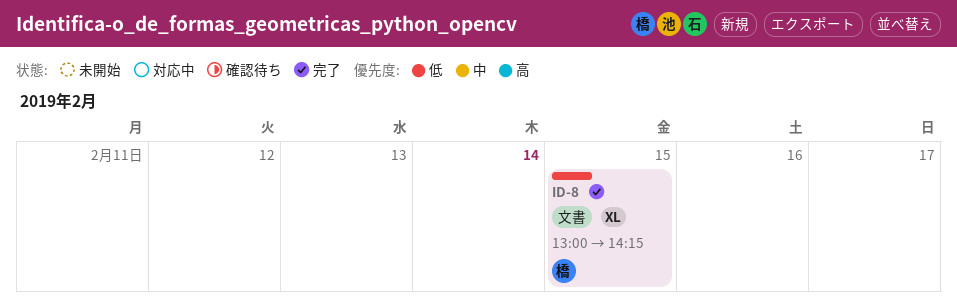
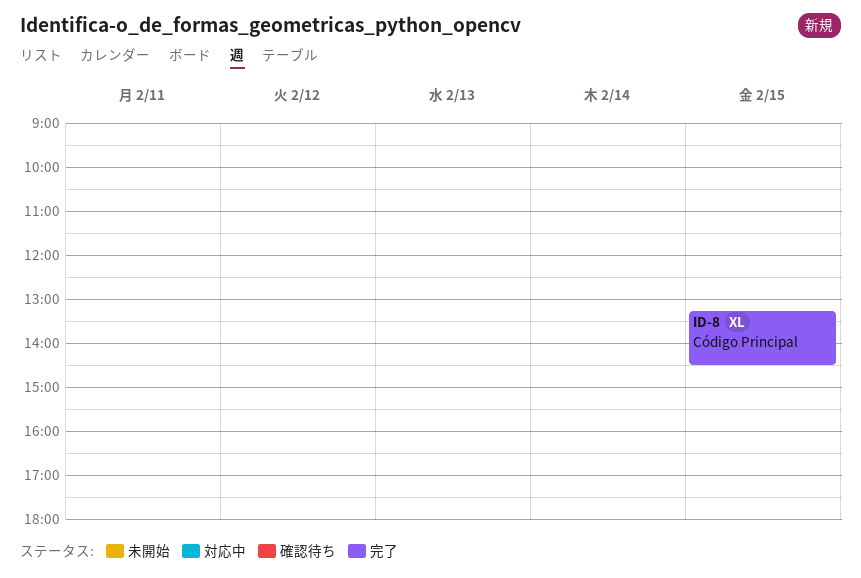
ID-8, begins: 13:00 -> 13:15
ID-8, ends: 14:15 -> 14:30

